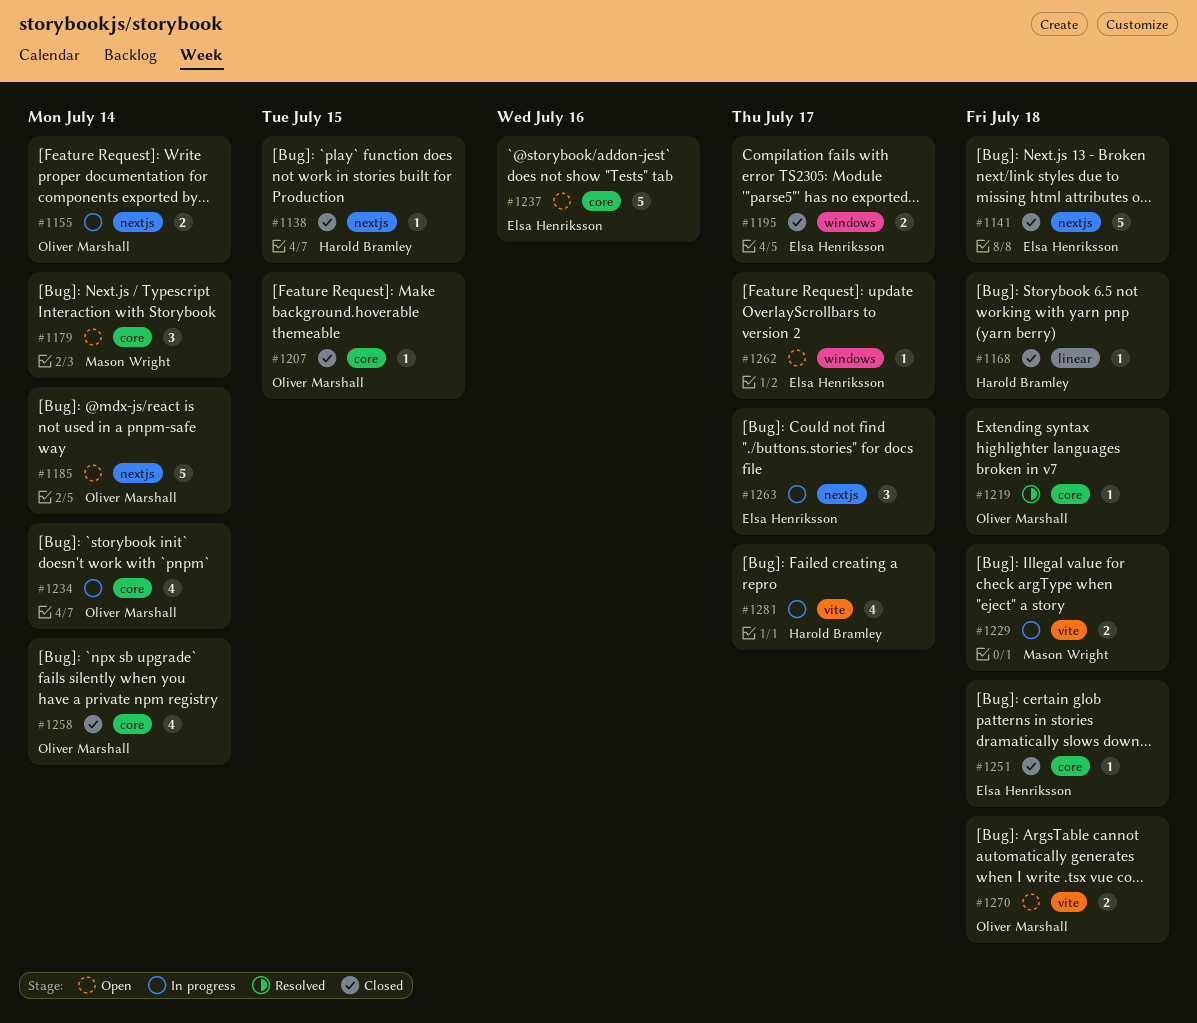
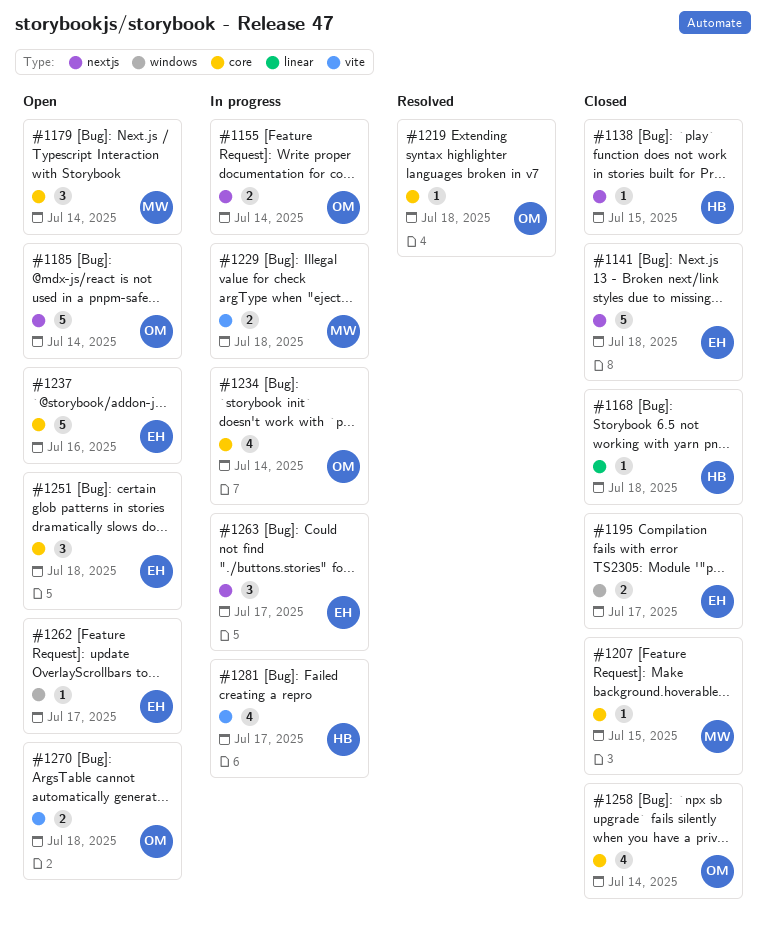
#1207, owner: Oliver Marshall -> Mason Wright
#1251, status: Closed -> Open
#1251, estimate: 1 -> 3

